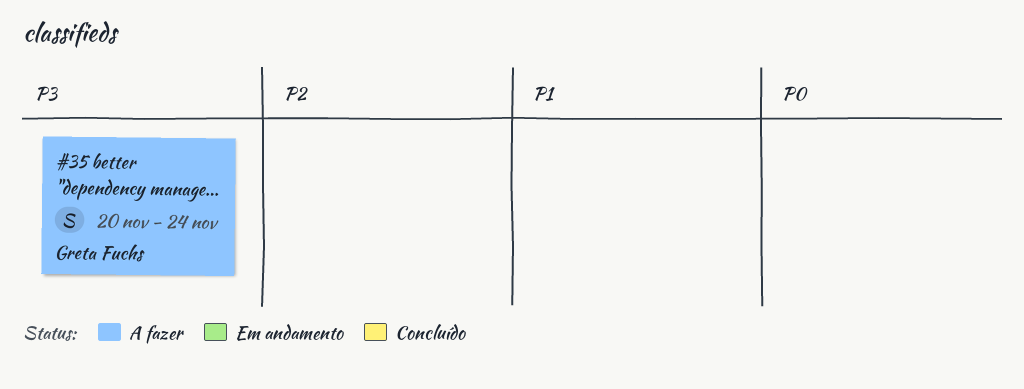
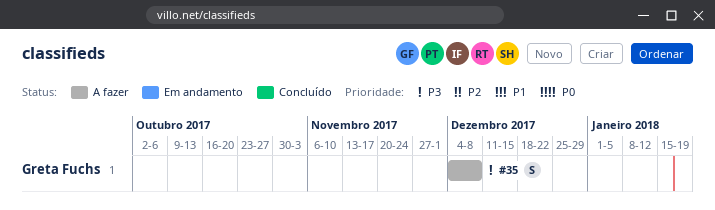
#35, start: Nov 20 -> Dec 4
#35, due: Nov 24 -> Dec 8

